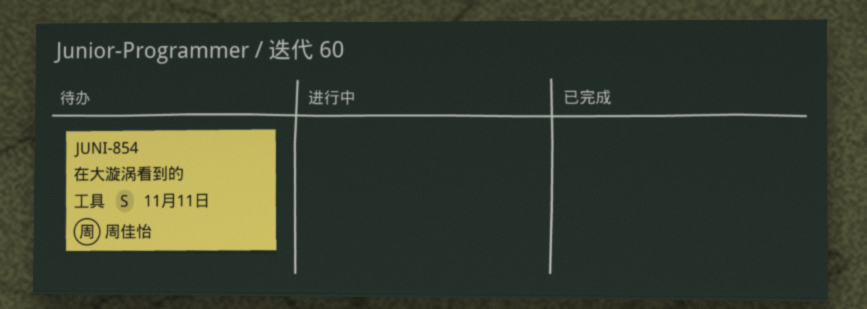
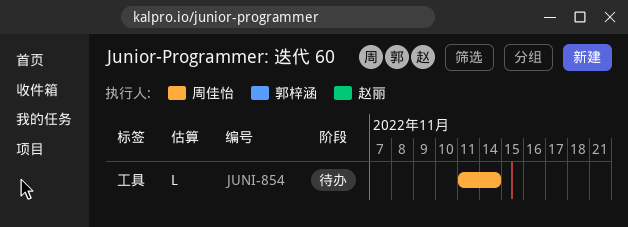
JUNI-854, estimate: S -> L
JUNI-854, due: Nov 11 -> Nov 14

